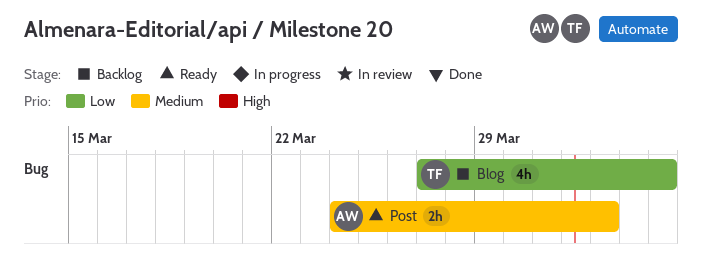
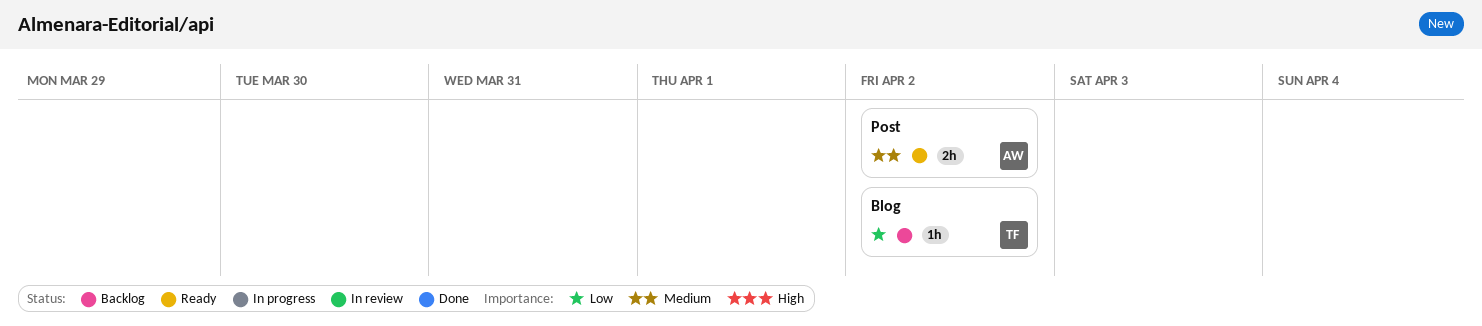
Blog, estimate: 4h -> 1h
Blog, due: Apr 4 -> Apr 2

